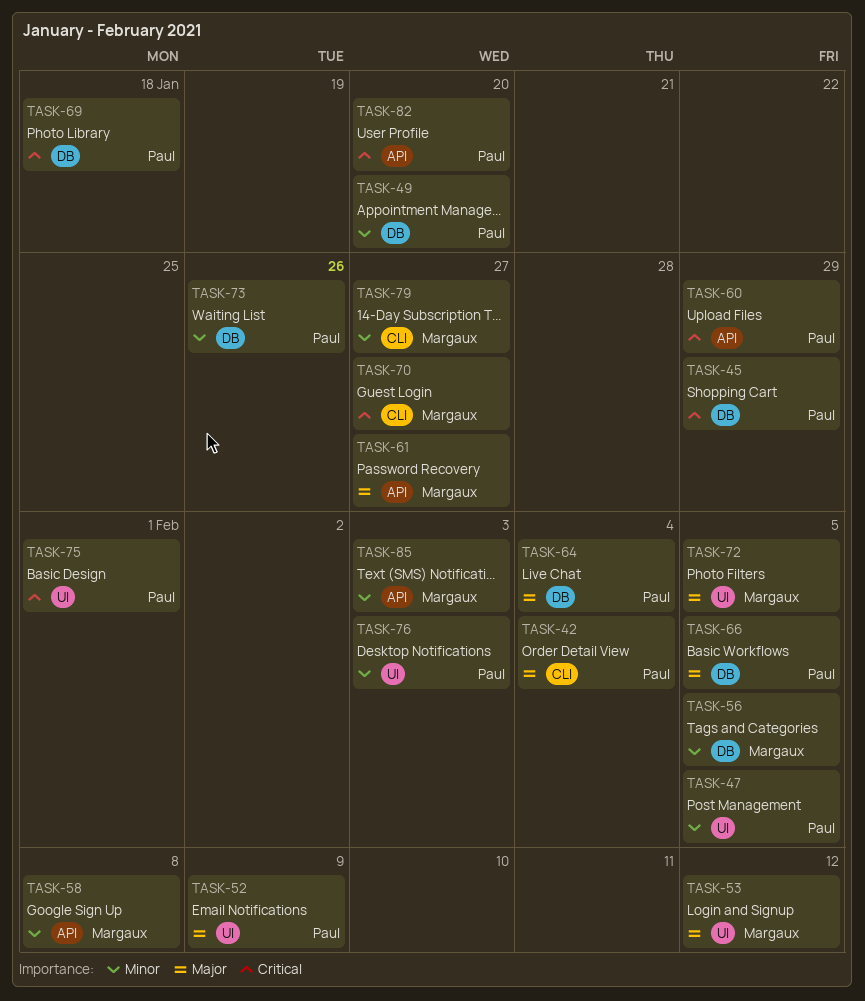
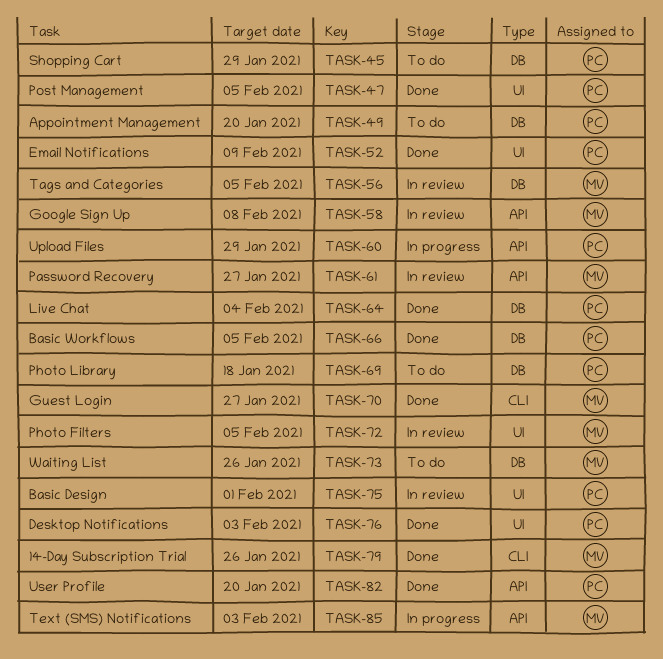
TASK-42: present -> none
TASK-53: present -> none
TASK-73, owner: Paul -> Margaux
TASK-79, due: Jan 27 -> Jan 26

